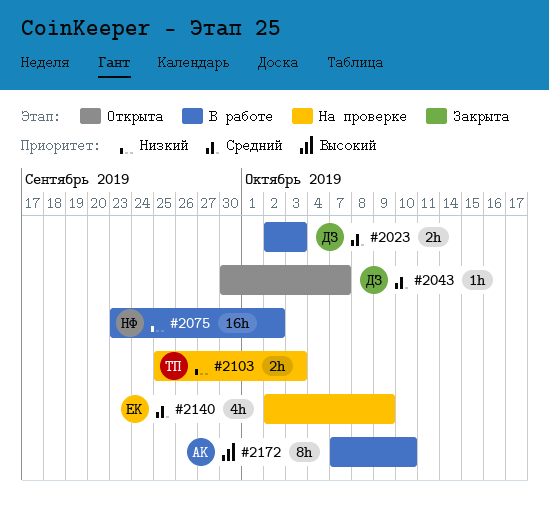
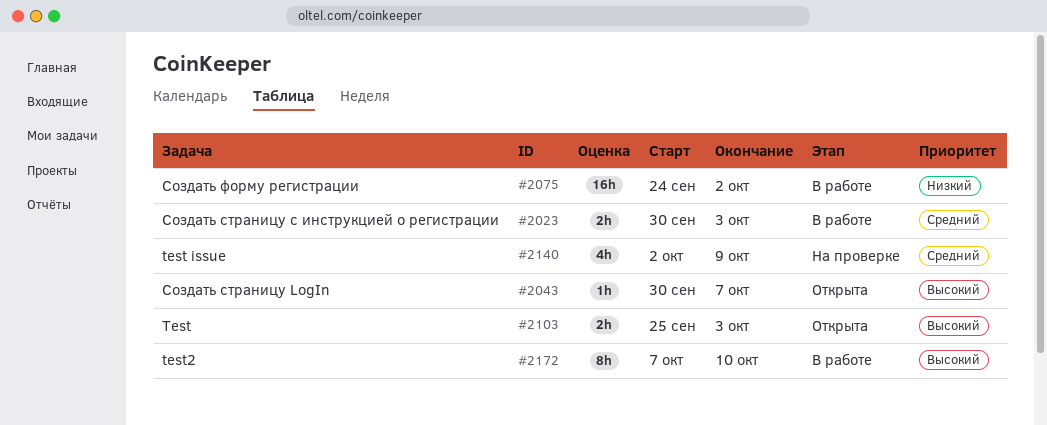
#2023, start: Oct 2 -> Sep 30
#2043, priority: Средний -> Высокий
#2075, start: Sep 23 -> Sep 24
#2103, status: На проверке -> Открыта
#2103, priority: Низкий -> Высокий

